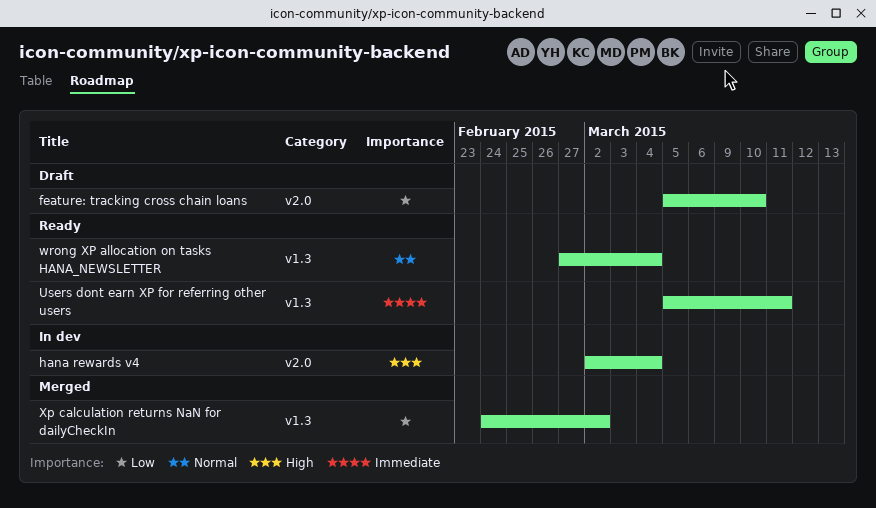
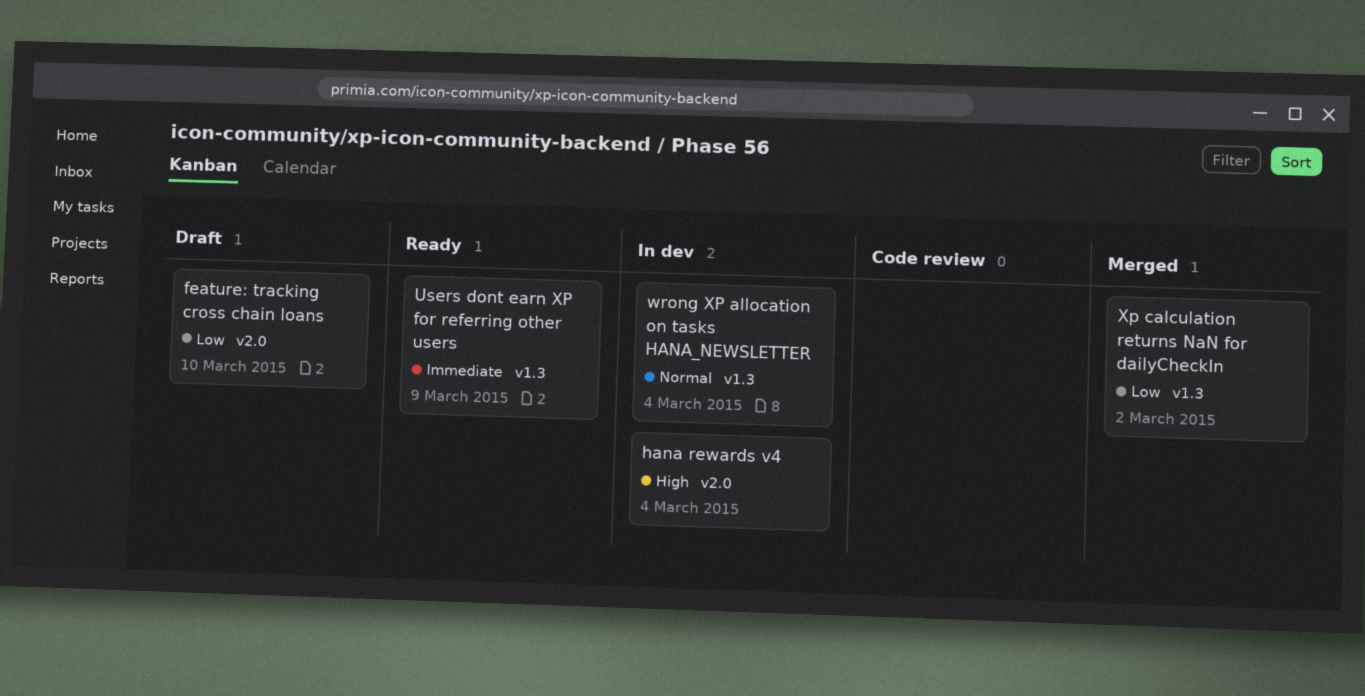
Users dont earn XP for referring other users, due: Mar 11 -> Mar 9
wrong XP allocation on tasks HANA_NEWSLETTER, status: Ready -> In dev

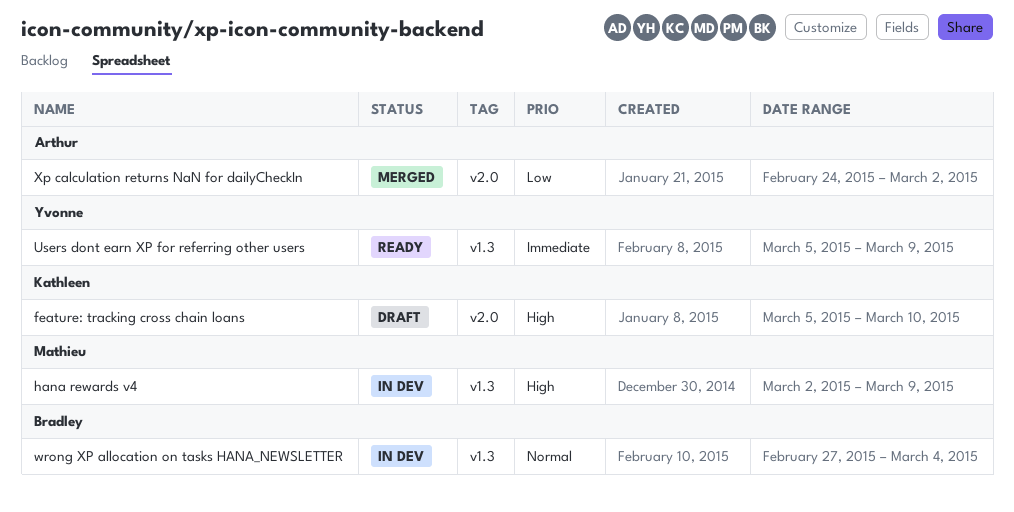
feature: tracking cross chain loans, priority: Low -> High
hana rewards v4, label: v2.0 -> v1.3
hana rewards v4, due: Mar 4 -> Mar 9
Xp calculation returns NaN for dailyCheckIn, label: v1.3 -> v2.0

